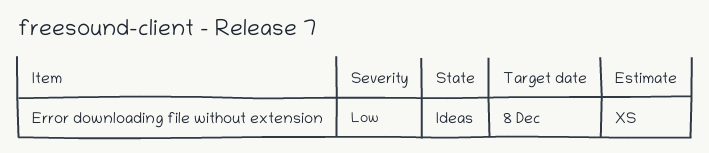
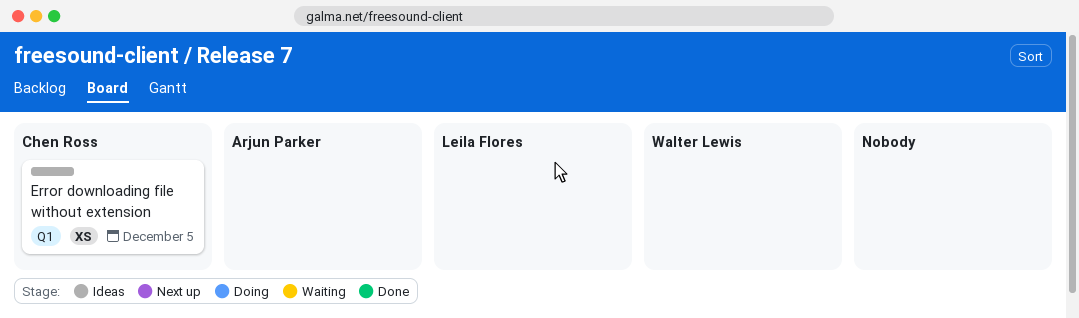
Error downloading file without extension, due: Dec 8 -> Dec 5

